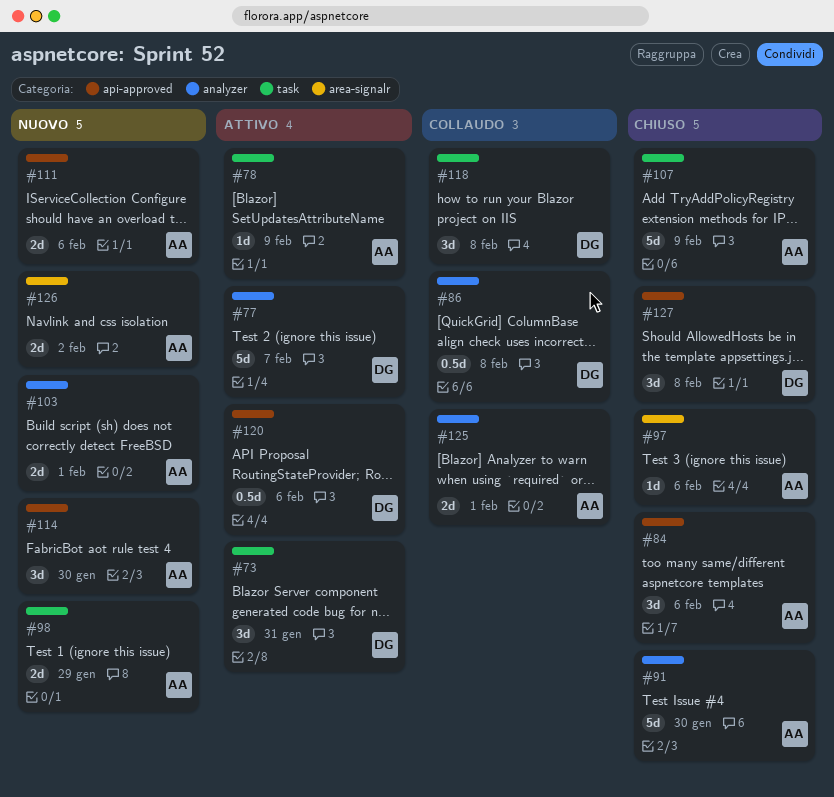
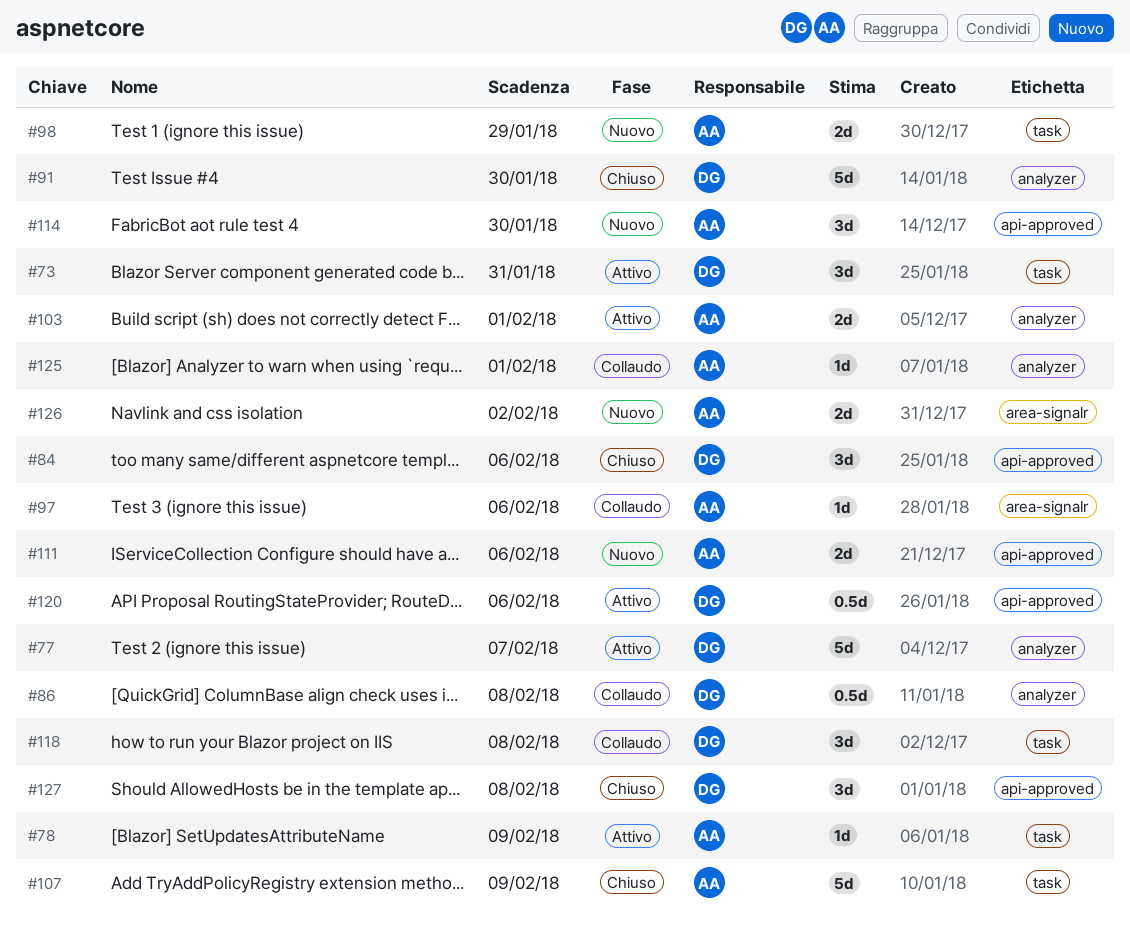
#84, owner: AA -> DG
#91, owner: AA -> DG
#97, status: Chiuso -> Collaudo
#103, status: Nuovo -> Attivo
#125, estimate: 2d -> 1d

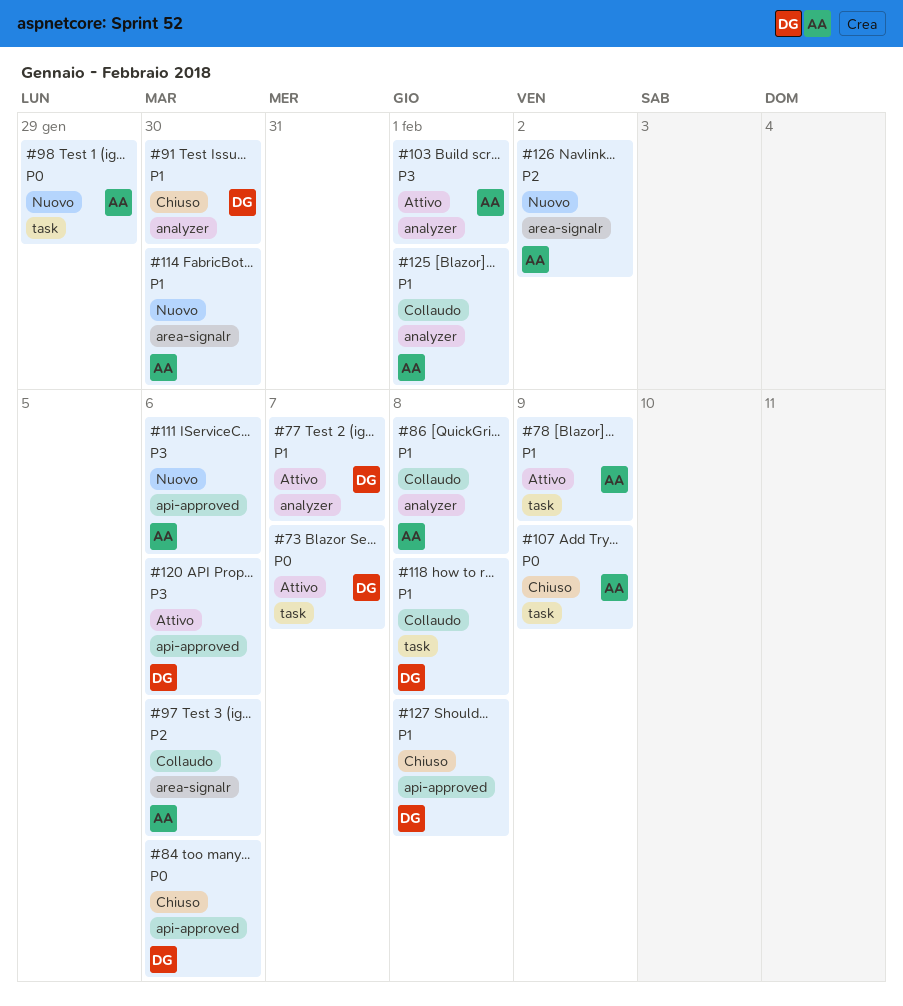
#73, due: Jan 31 -> Feb 7
#86, owner: DG -> AA
#114, label: api-approved -> area-signalr

